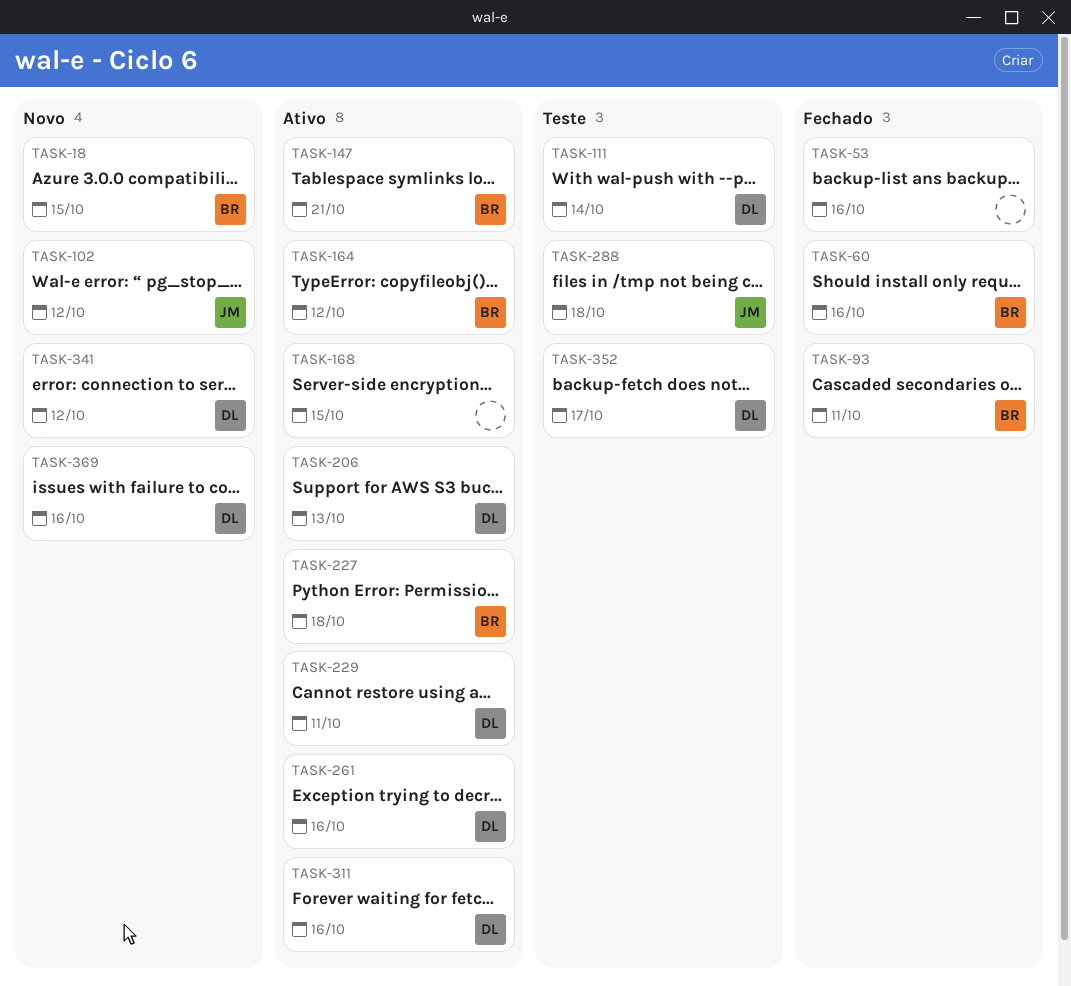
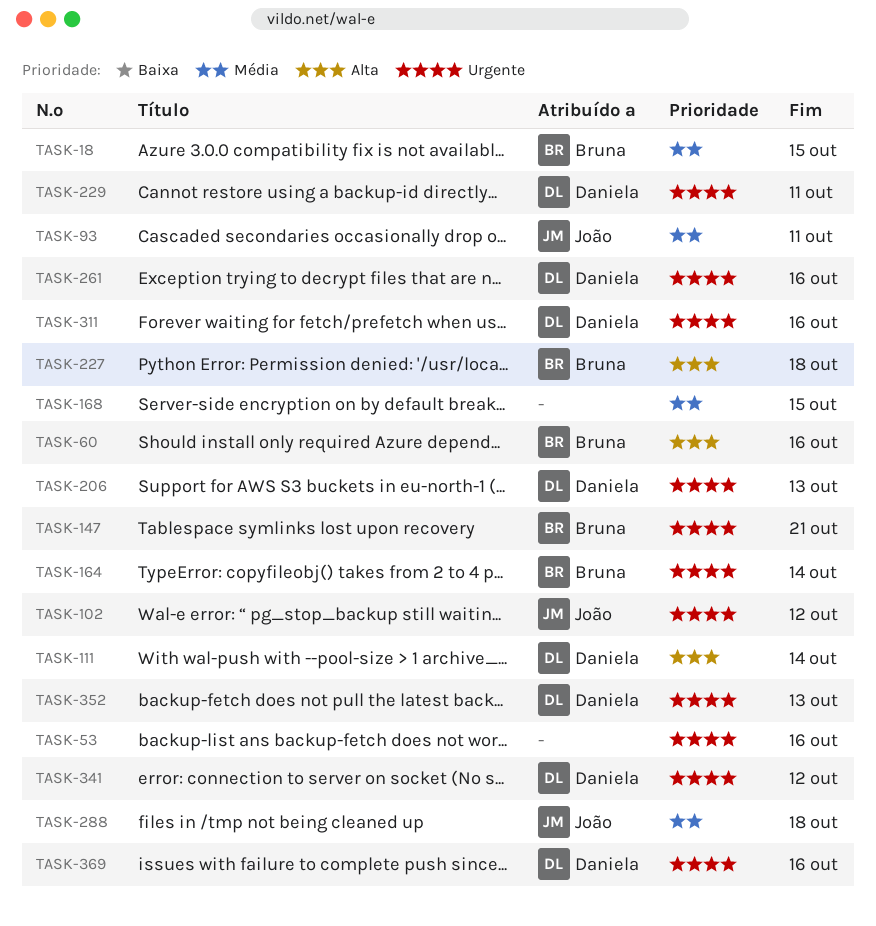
TASK-93, owner: Bruna -> João
TASK-164, due: Oct 12 -> Oct 14
TASK-352, due: Oct 17 -> Oct 13

